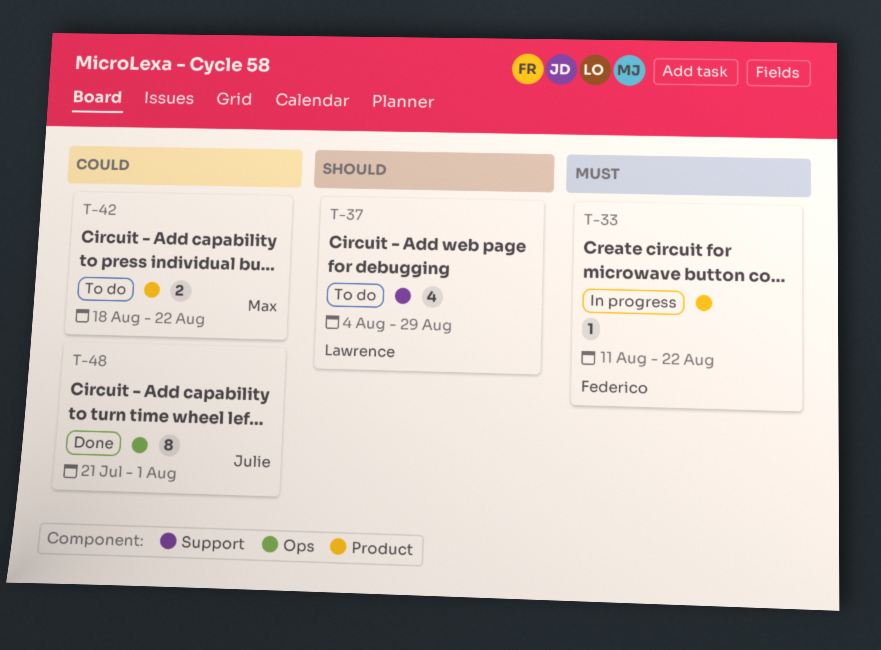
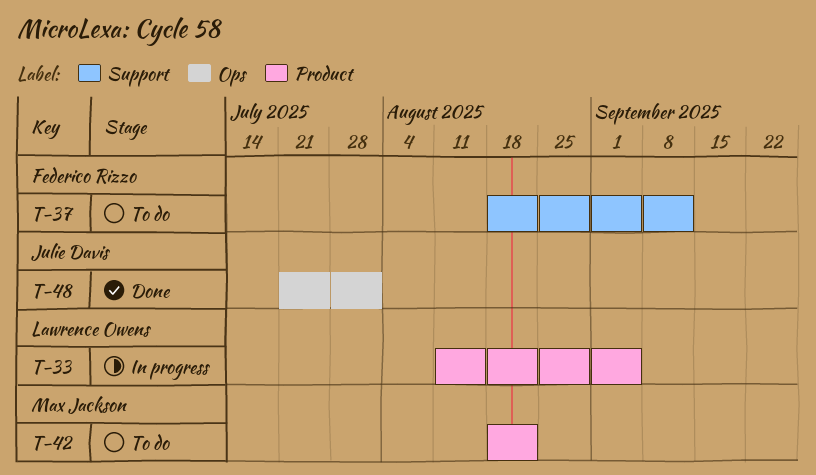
T-33, owner: Federico Rizzo -> Lawrence Owens
T-33, due: Aug 22 -> Sep 5
T-37, owner: Lawrence Owens -> Federico Rizzo
T-37, start: Aug 4 -> Aug 18
T-37, due: Aug 29 -> Sep 12

